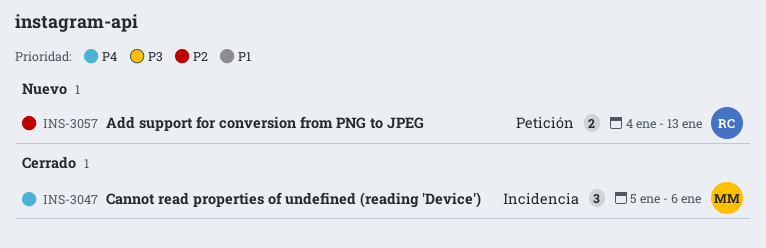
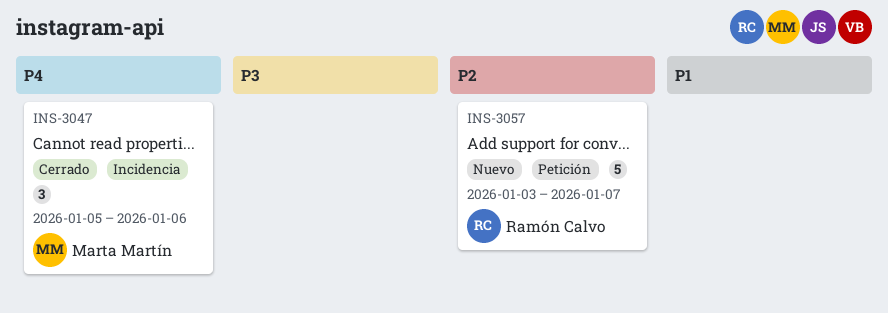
INS-3057, estimate: 2 -> 5
INS-3057, start: Jan 4 -> Jan 3
INS-3057, due: Jan 13 -> Jan 7

